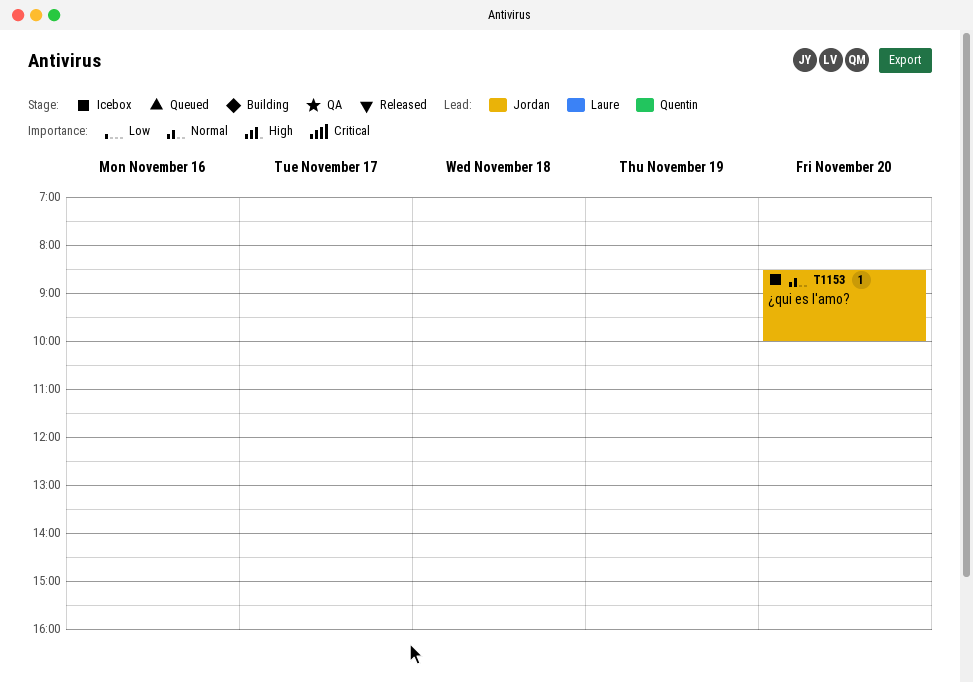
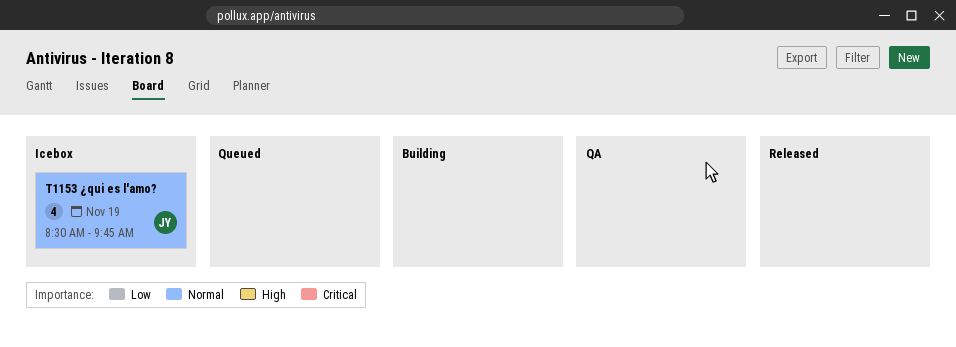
T1153, estimate: 1 -> 4
T1153, day: Nov 20 -> Nov 19
T1153, ends: 10:00 -> 09:45

